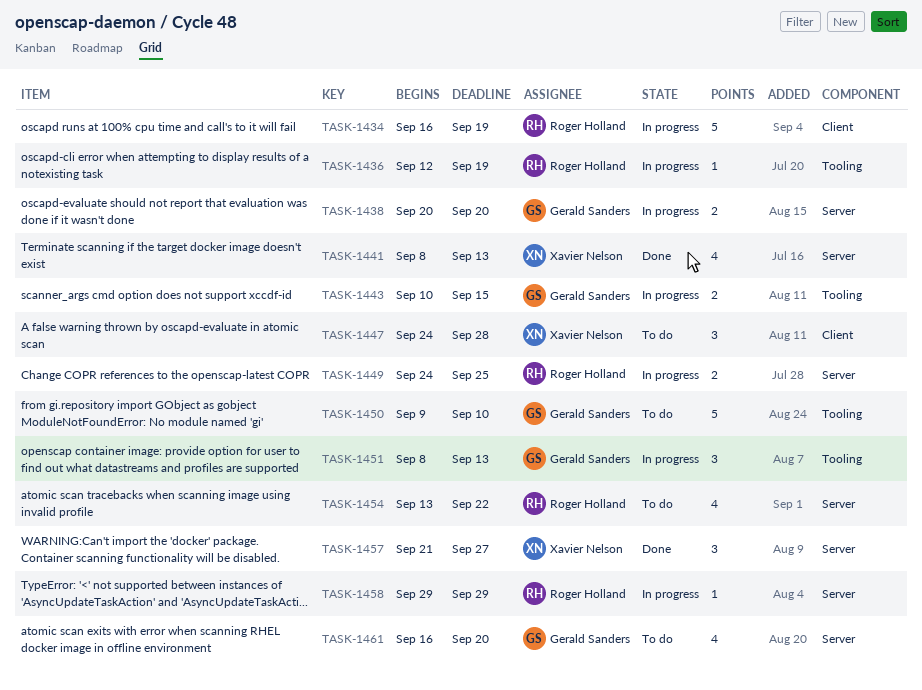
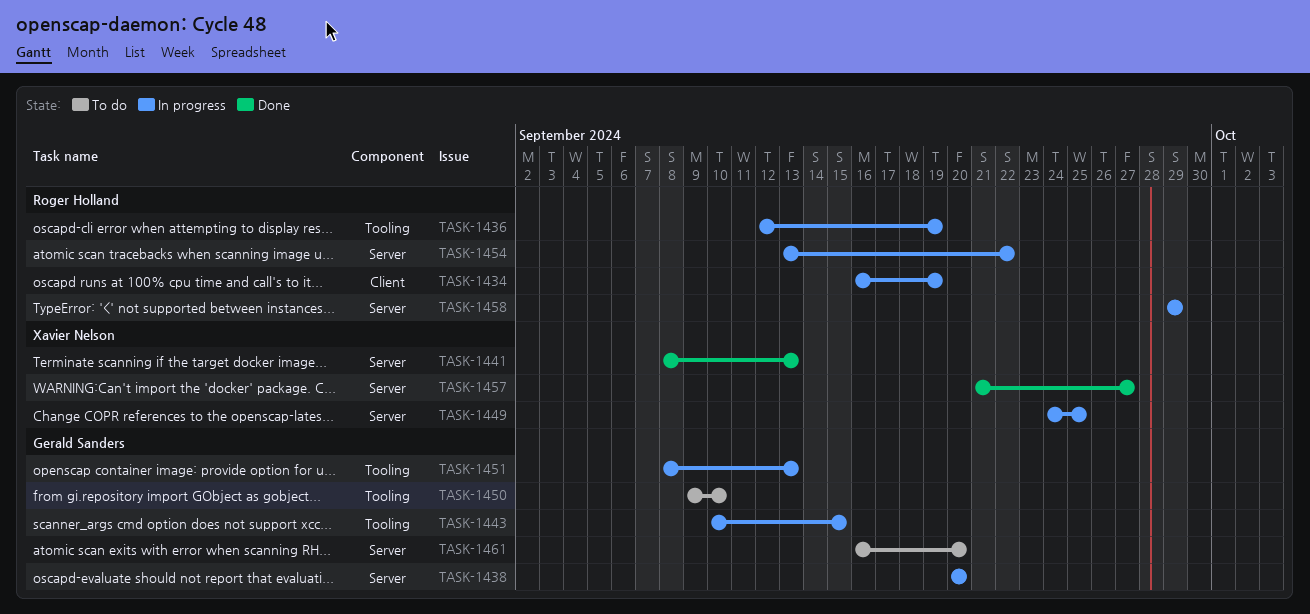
TASK-1447: present -> none
TASK-1449, owner: Roger Holland -> Xavier Nelson
TASK-1454, status: To do -> In progress

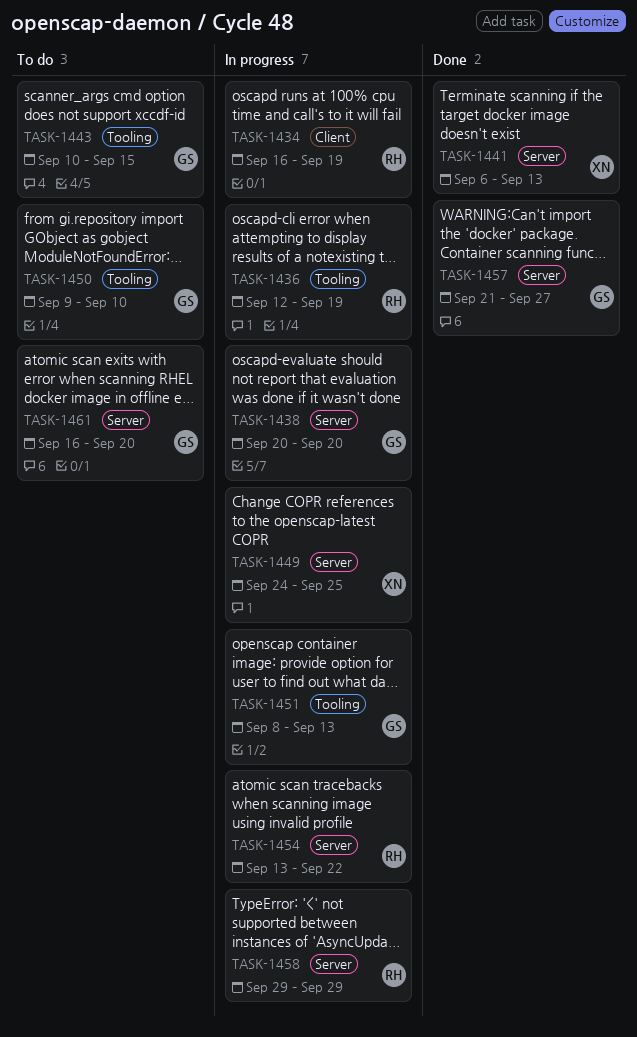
TASK-1441, start: Sep 8 -> Sep 6
TASK-1443, status: In progress -> To do
TASK-1457, owner: Xavier Nelson -> Gerald Sanders

